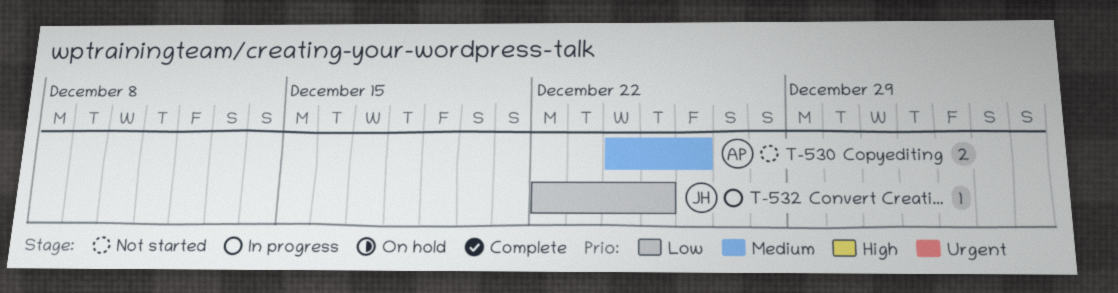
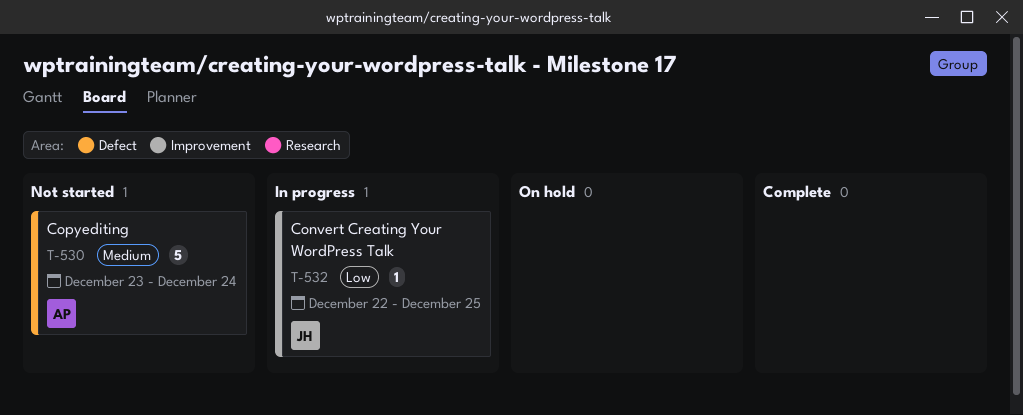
T-530, estimate: 2 -> 5
T-530, start: Dec 24 -> Dec 23
T-530, due: Dec 26 -> Dec 24

